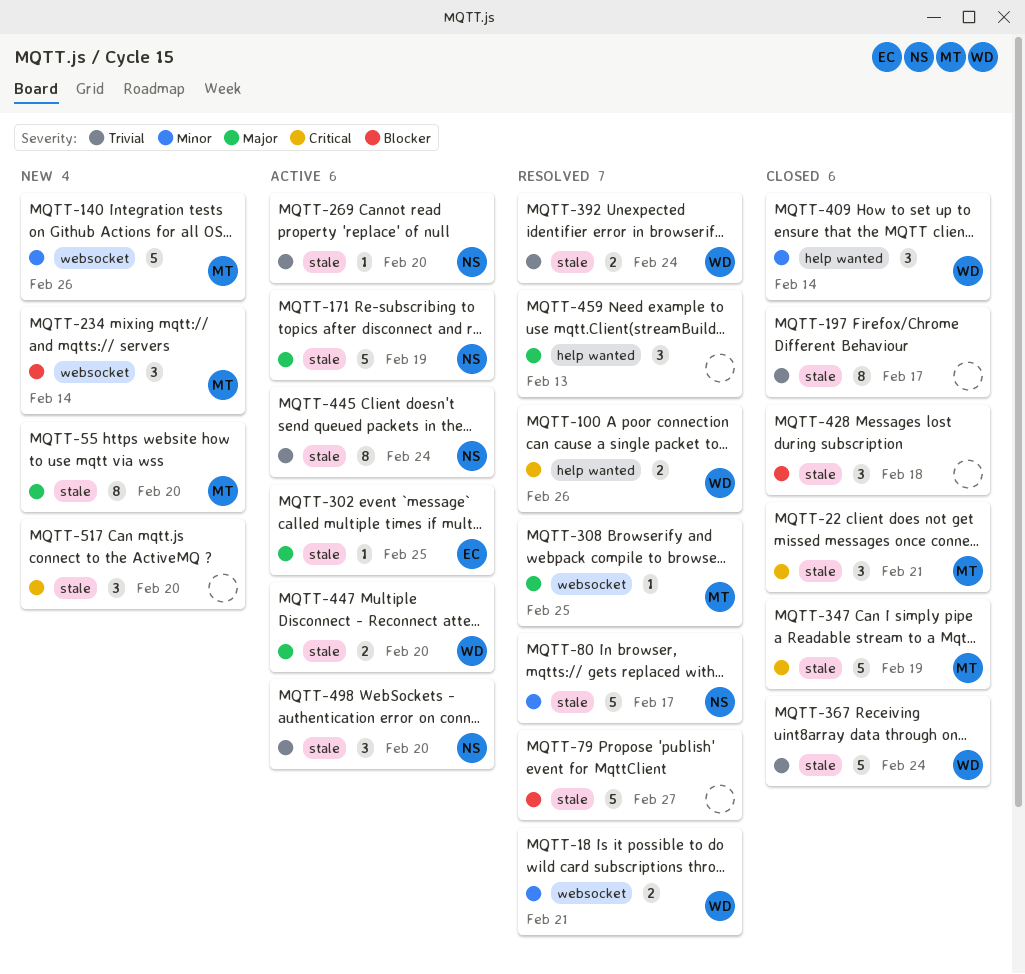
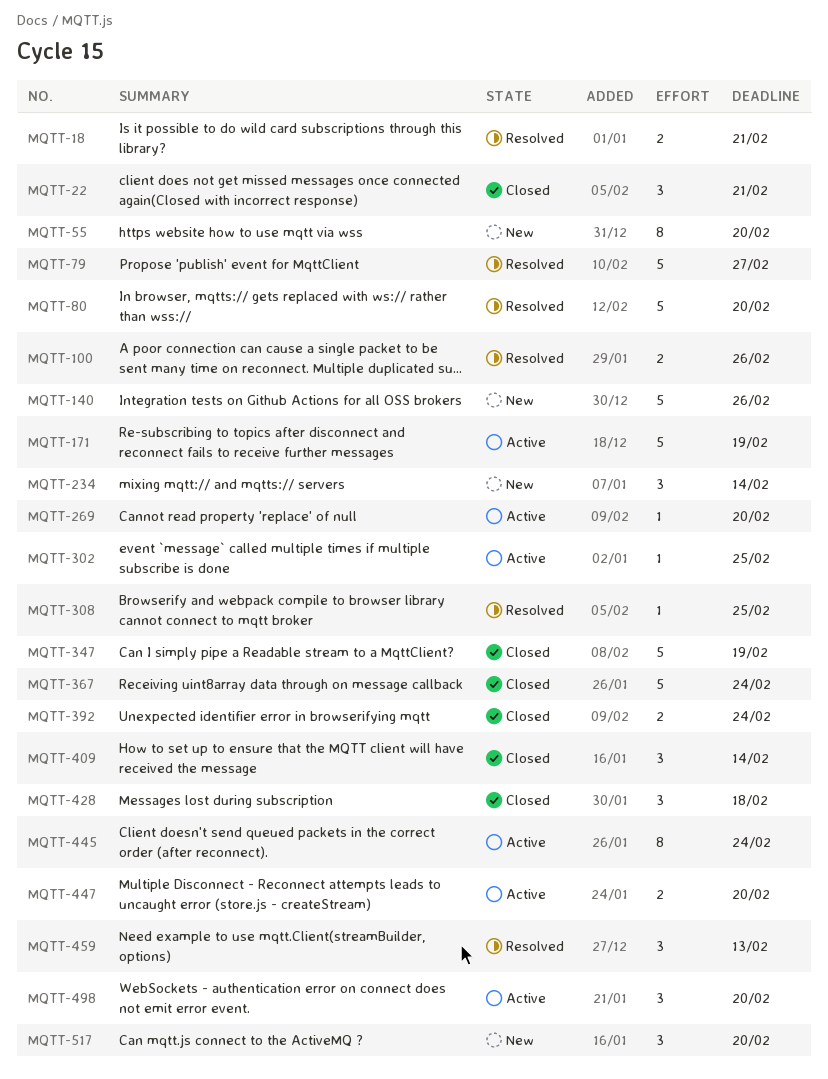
MQTT-80, due: Feb 17 -> Feb 20
MQTT-197: present -> none
MQTT-392, status: Resolved -> Closed

